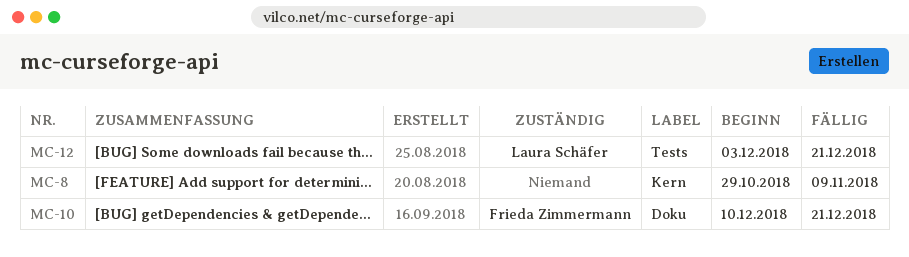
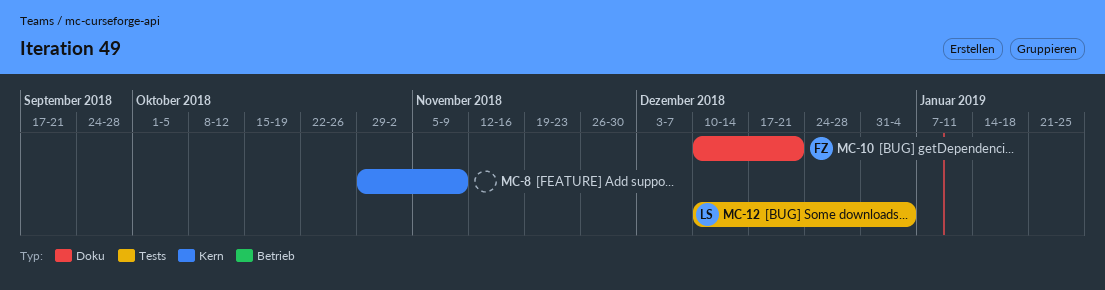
MC-12, start: Dec 3 -> Dec 10
MC-12, due: Dec 21 -> Jan 4

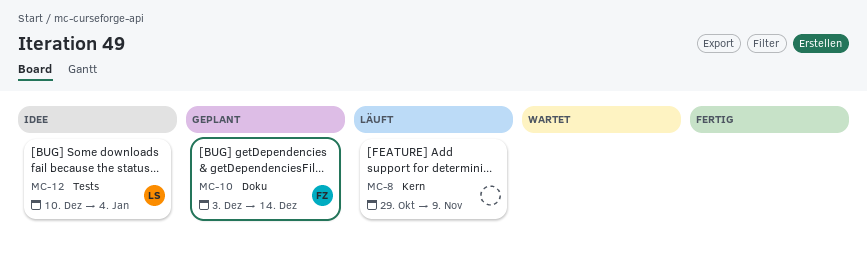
MC-10, start: Dec 10 -> Dec 3
MC-10, due: Dec 21 -> Dec 14

